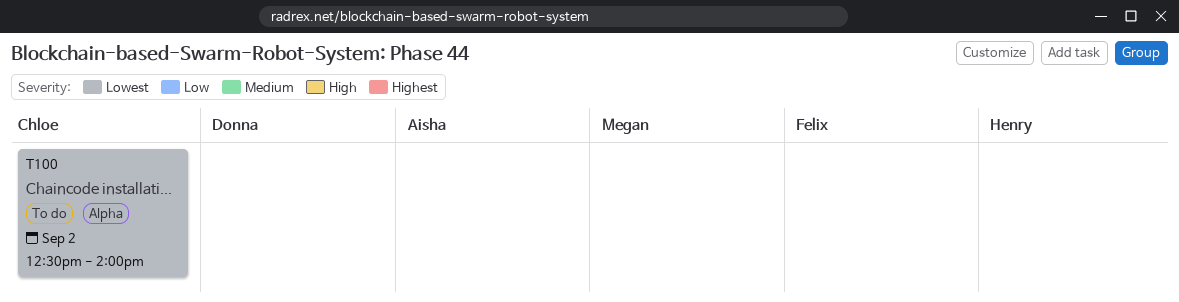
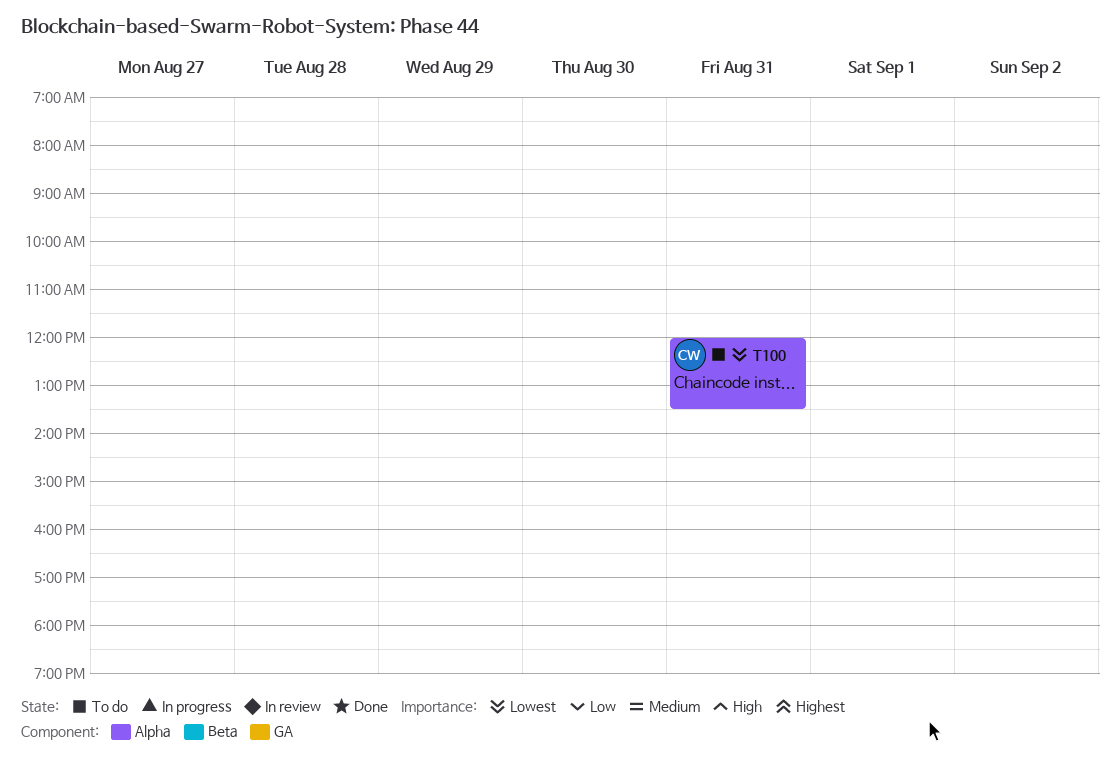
T100, day: Sep 2 -> Aug 31
T100, begins: 12:30 -> 12:00
T100, ends: 14:00 -> 13:30

